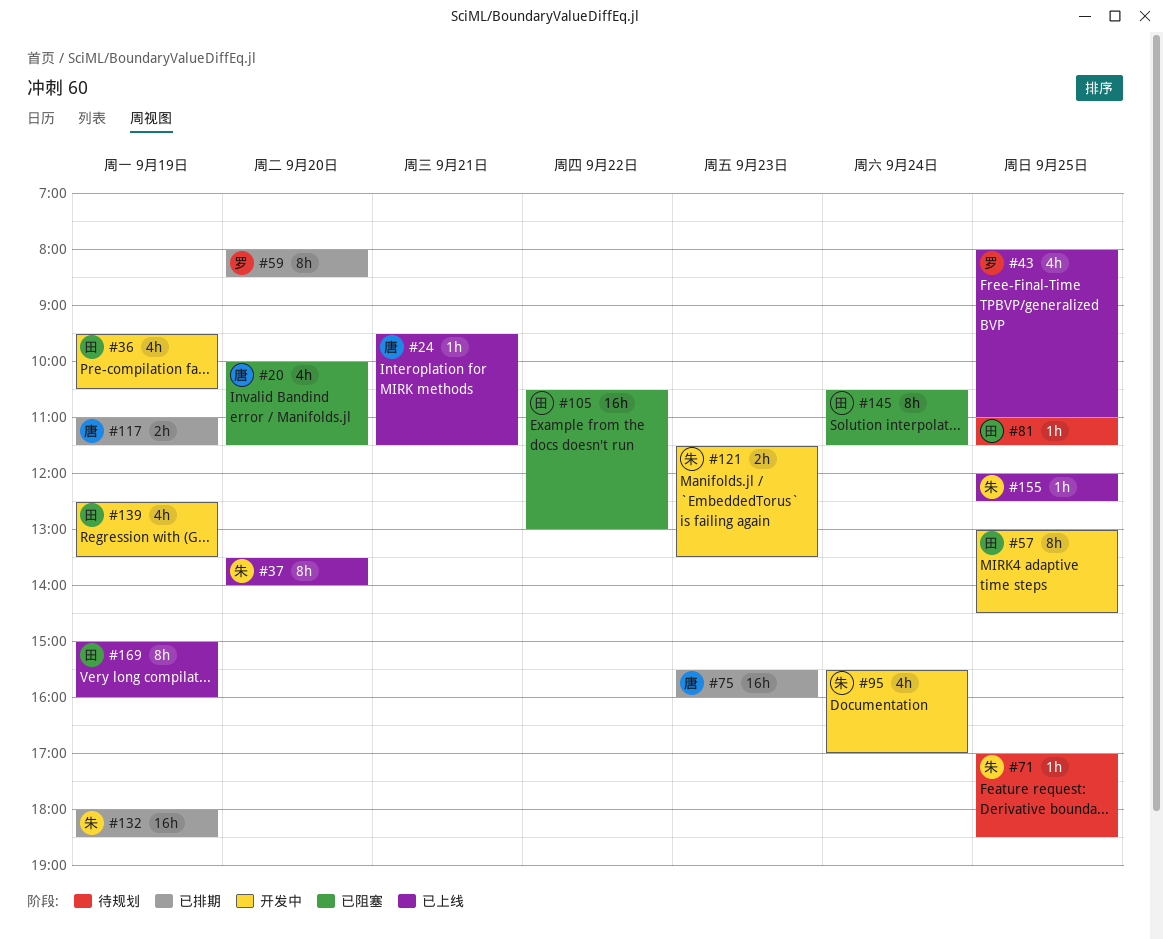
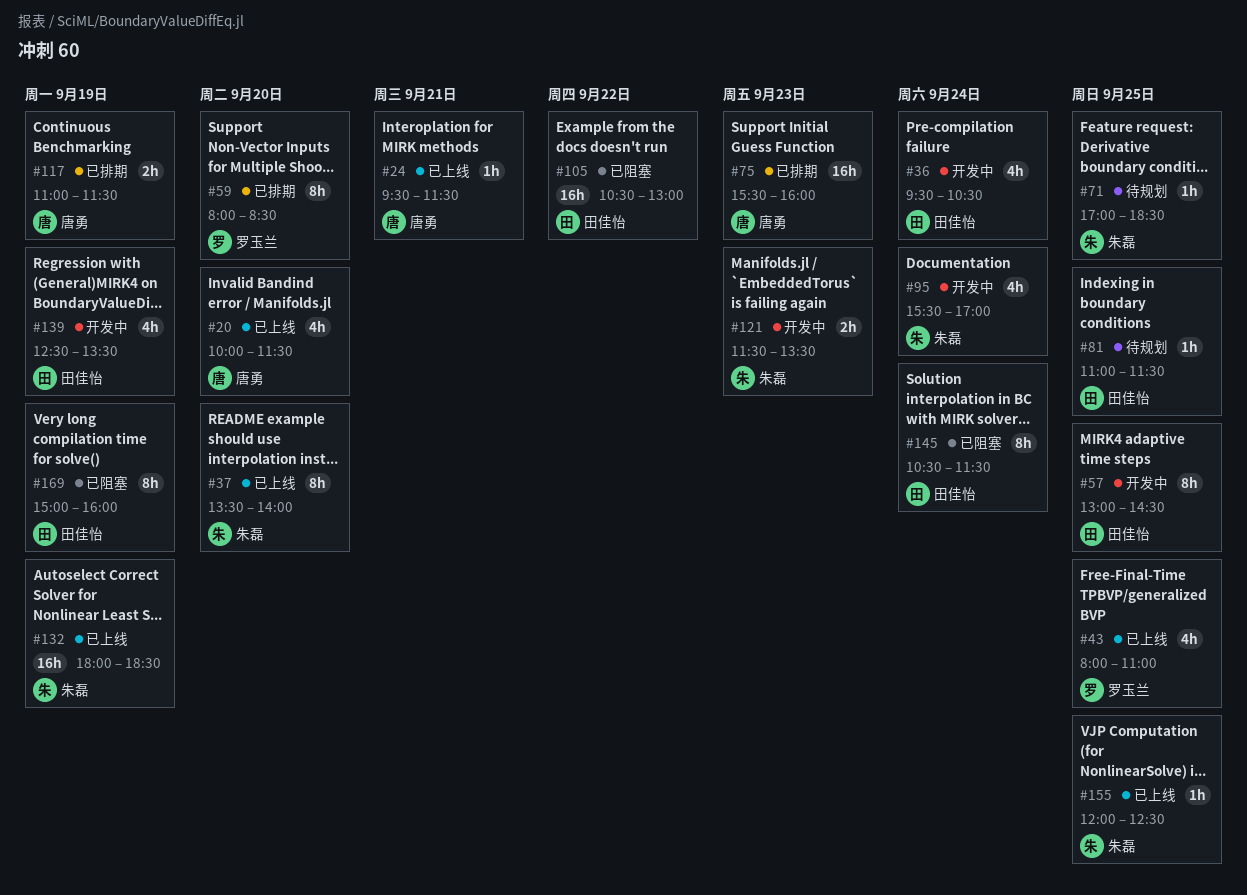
#20, status: 已阻塞 -> 已上线
#36, day: Sep 19 -> Sep 24
#132, status: 已排期 -> 已上线
#169, status: 已上线 -> 已阻塞

